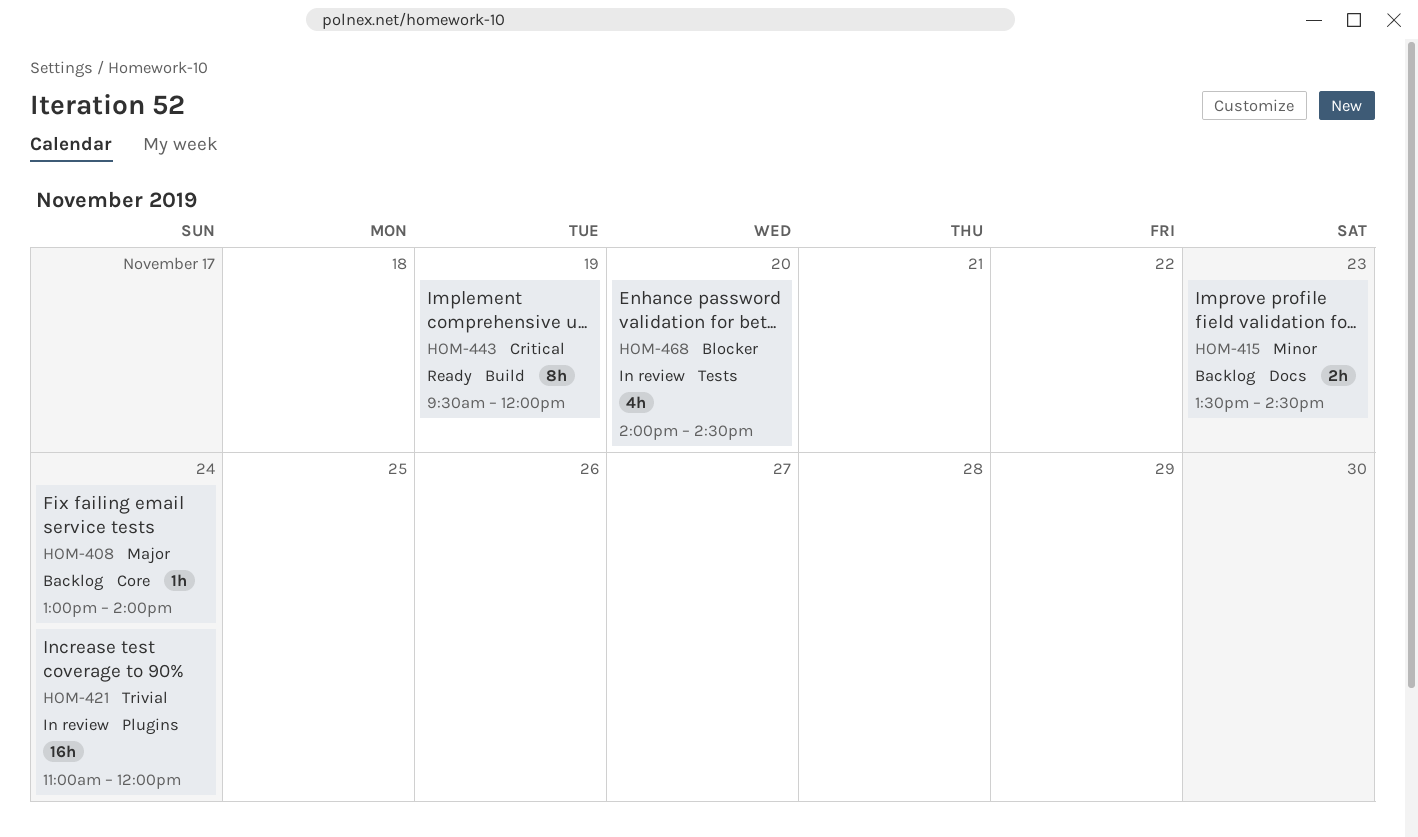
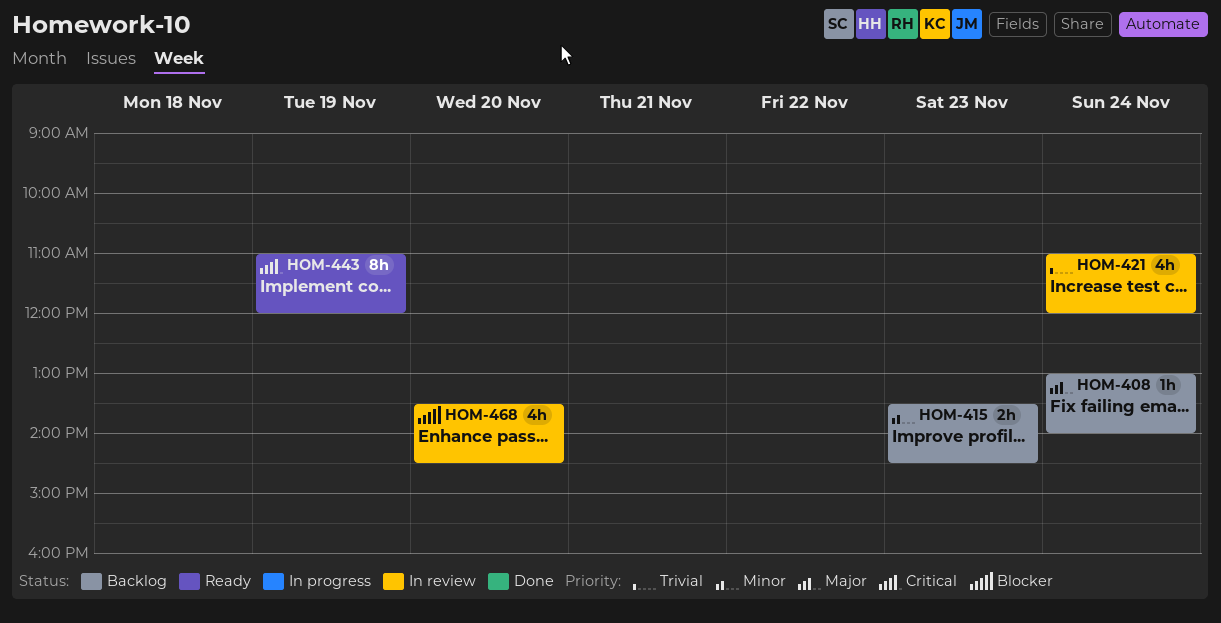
HOM-421, estimate: 16h -> 4h
HOM-443, begins: 09:30 -> 11:00
HOM-468, begins: 14:00 -> 13:30

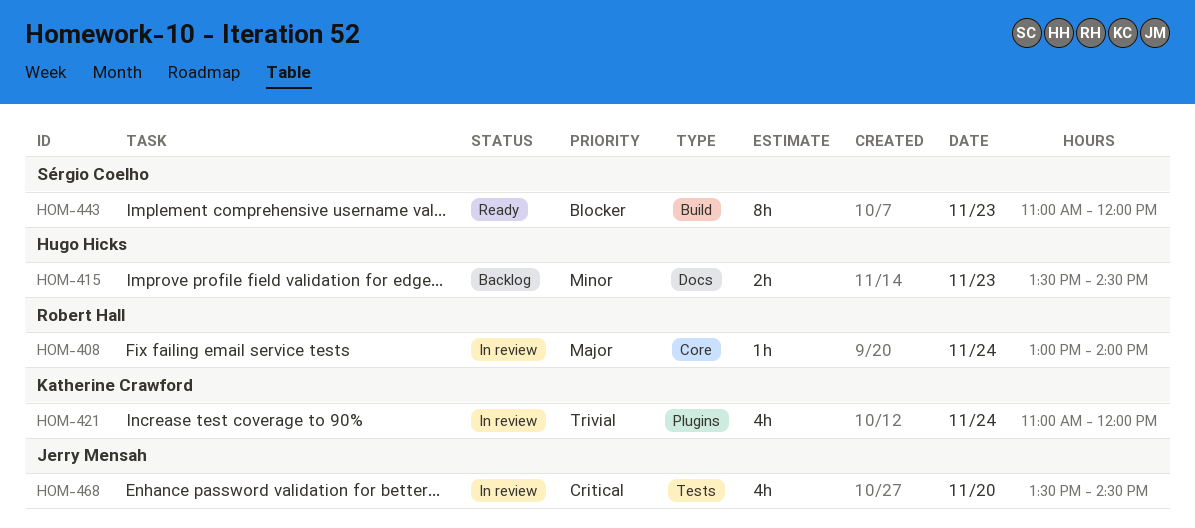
HOM-408, status: Backlog -> In review
HOM-443, priority: Critical -> Blocker
HOM-443, day: Nov 19 -> Nov 23
HOM-468, priority: Blocker -> Critical

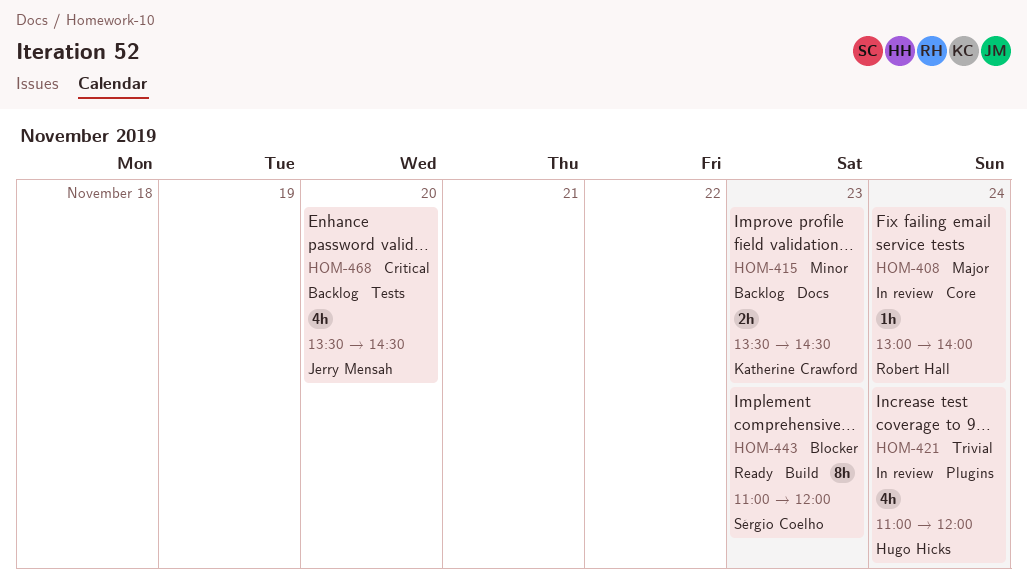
HOM-415, owner: Hugo Hicks -> Katherine Crawford
HOM-421, owner: Katherine Crawford -> Hugo Hicks
HOM-468, status: In review -> Backlog

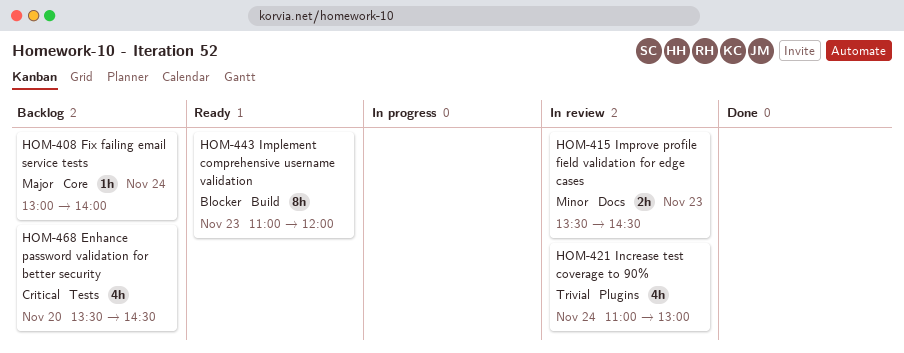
HOM-408, status: In review -> Backlog
HOM-415, status: Backlog -> In review
HOM-421, ends: 12:00 -> 13:00

